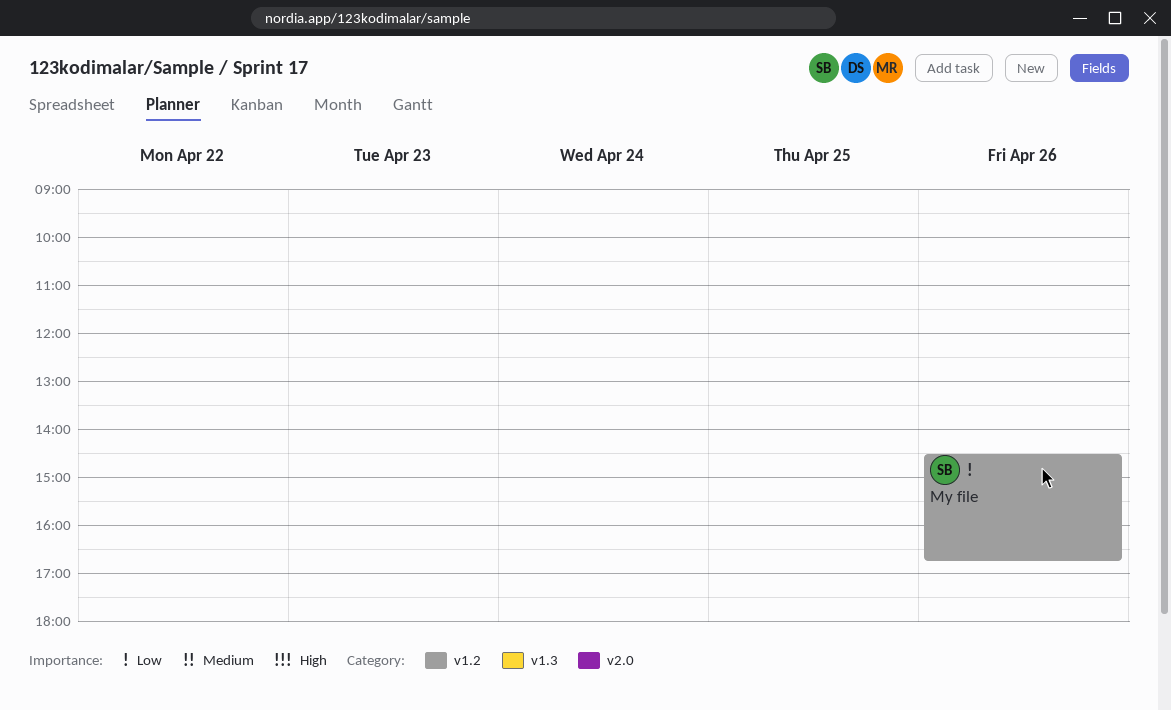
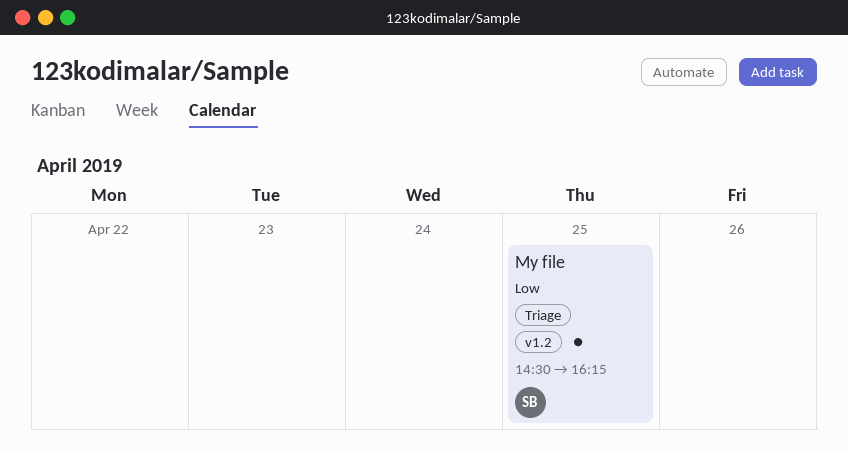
My file, day: Apr 26 -> Apr 25
My file, ends: 16:45 -> 16:15

